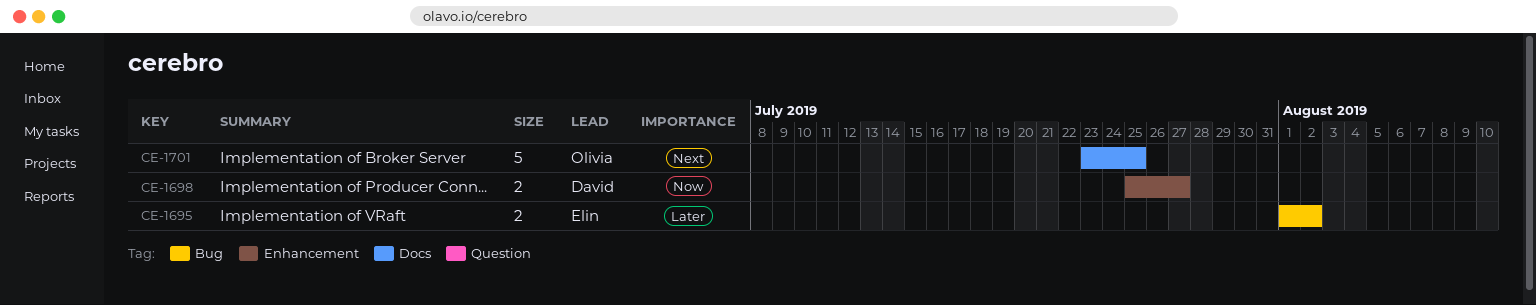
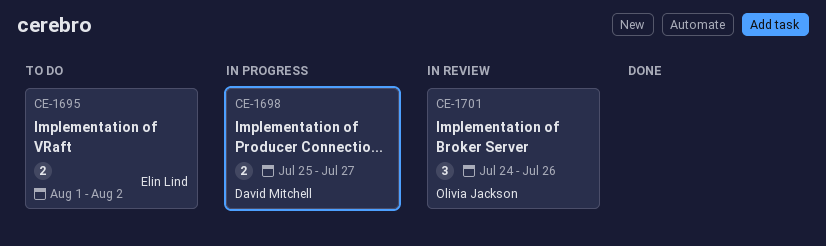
CE-1701, estimate: 5 -> 3
CE-1701, start: Jul 23 -> Jul 24
CE-1701, due: Jul 25 -> Jul 26

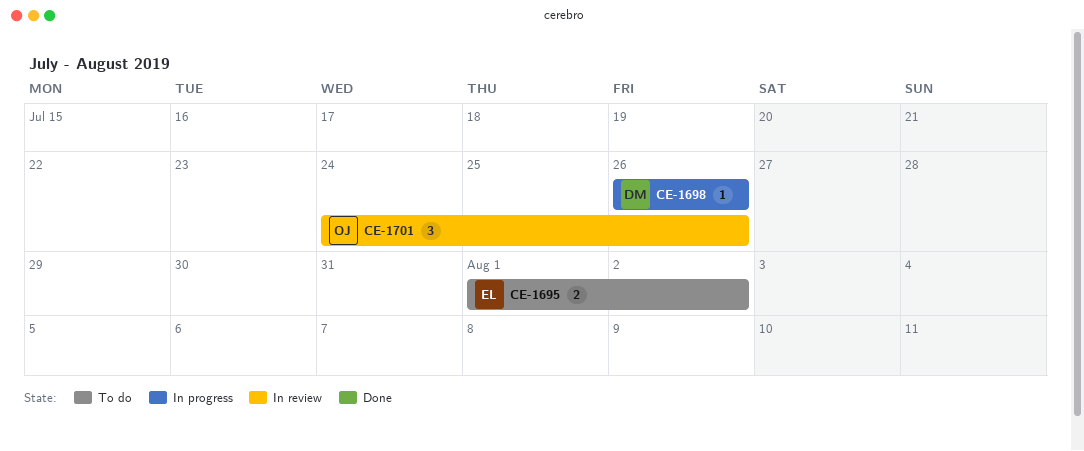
CE-1698, estimate: 2 -> 1
CE-1698, start: Jul 25 -> Jul 26
CE-1698, due: Jul 27 -> Jul 26

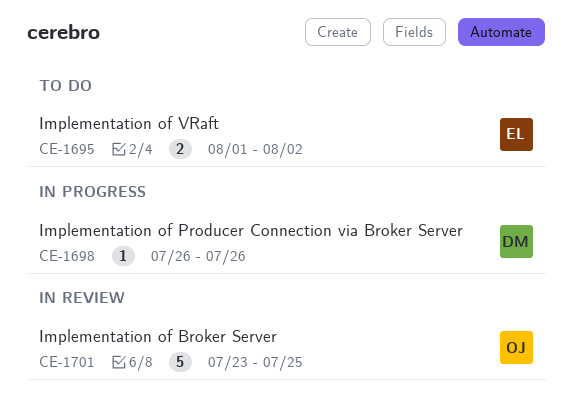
CE-1701, estimate: 3 -> 5
CE-1701, start: Jul 24 -> Jul 23
CE-1701, due: Jul 26 -> Jul 25

